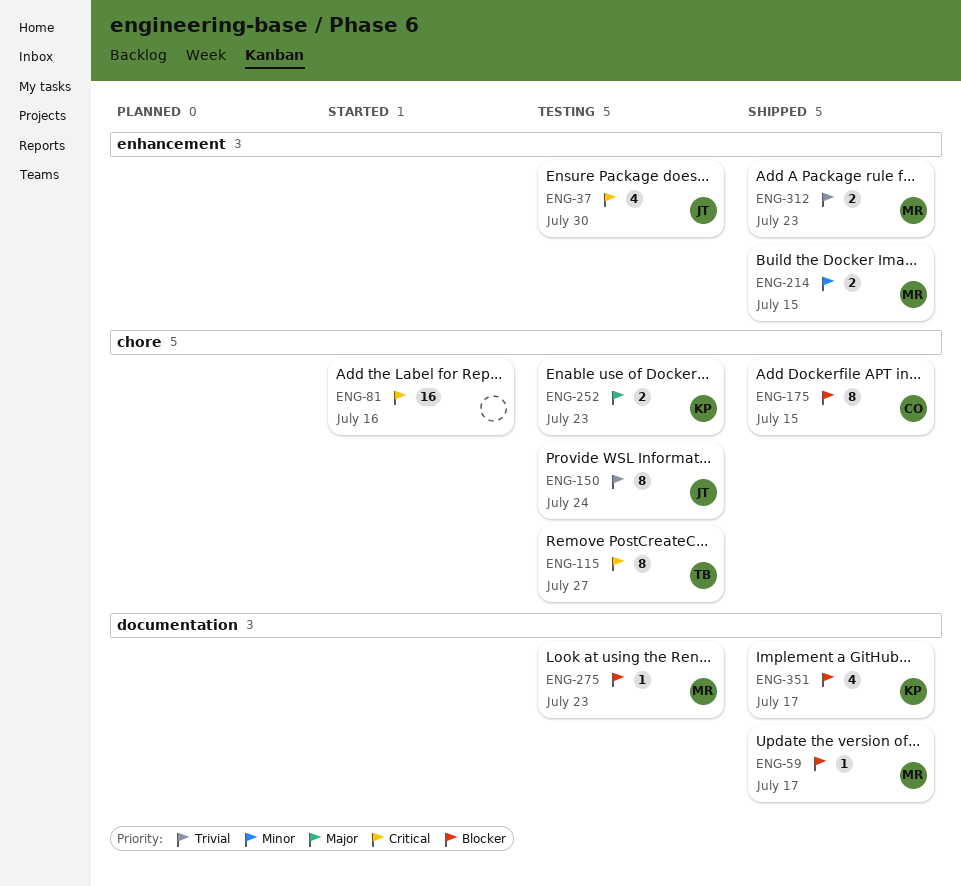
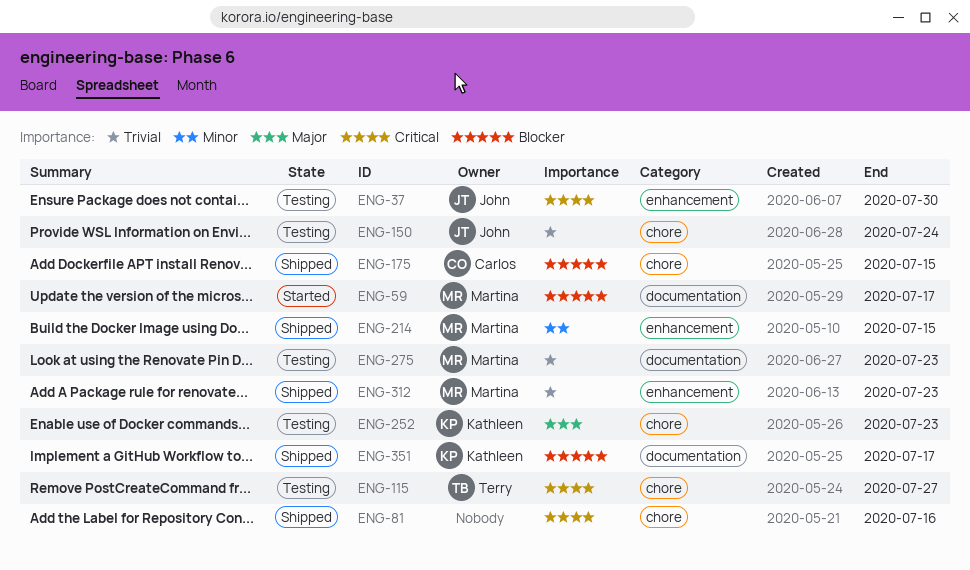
ENG-59, status: Shipped -> Started
ENG-81, status: Started -> Shipped
ENG-275, priority: Blocker -> Trivial

